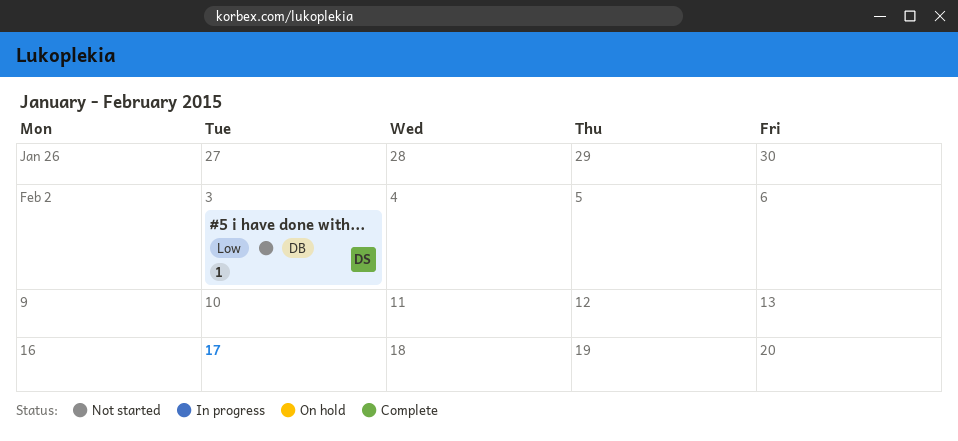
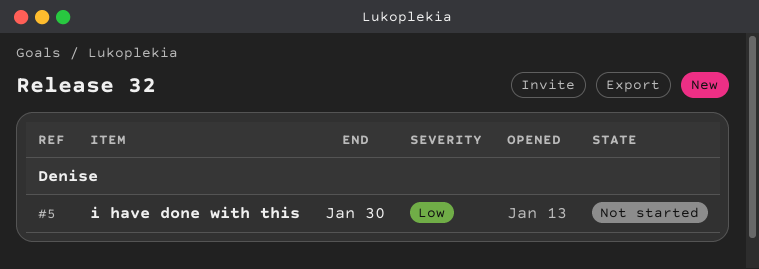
#5, due: Feb 3 -> Jan 30

